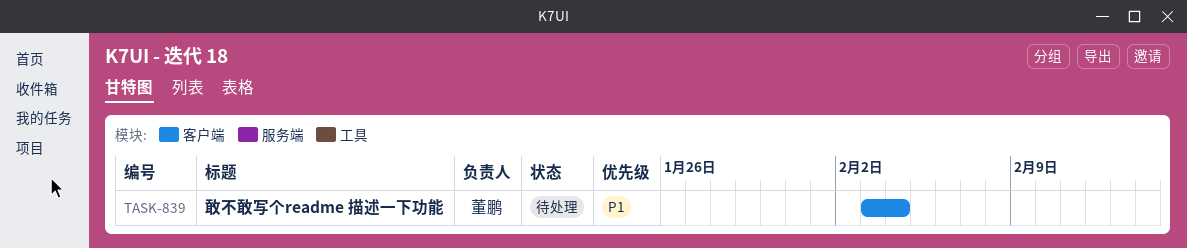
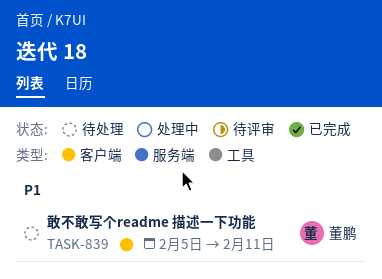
TASK-839, start: Feb 3 -> Feb 5
TASK-839, due: Feb 4 -> Feb 11

